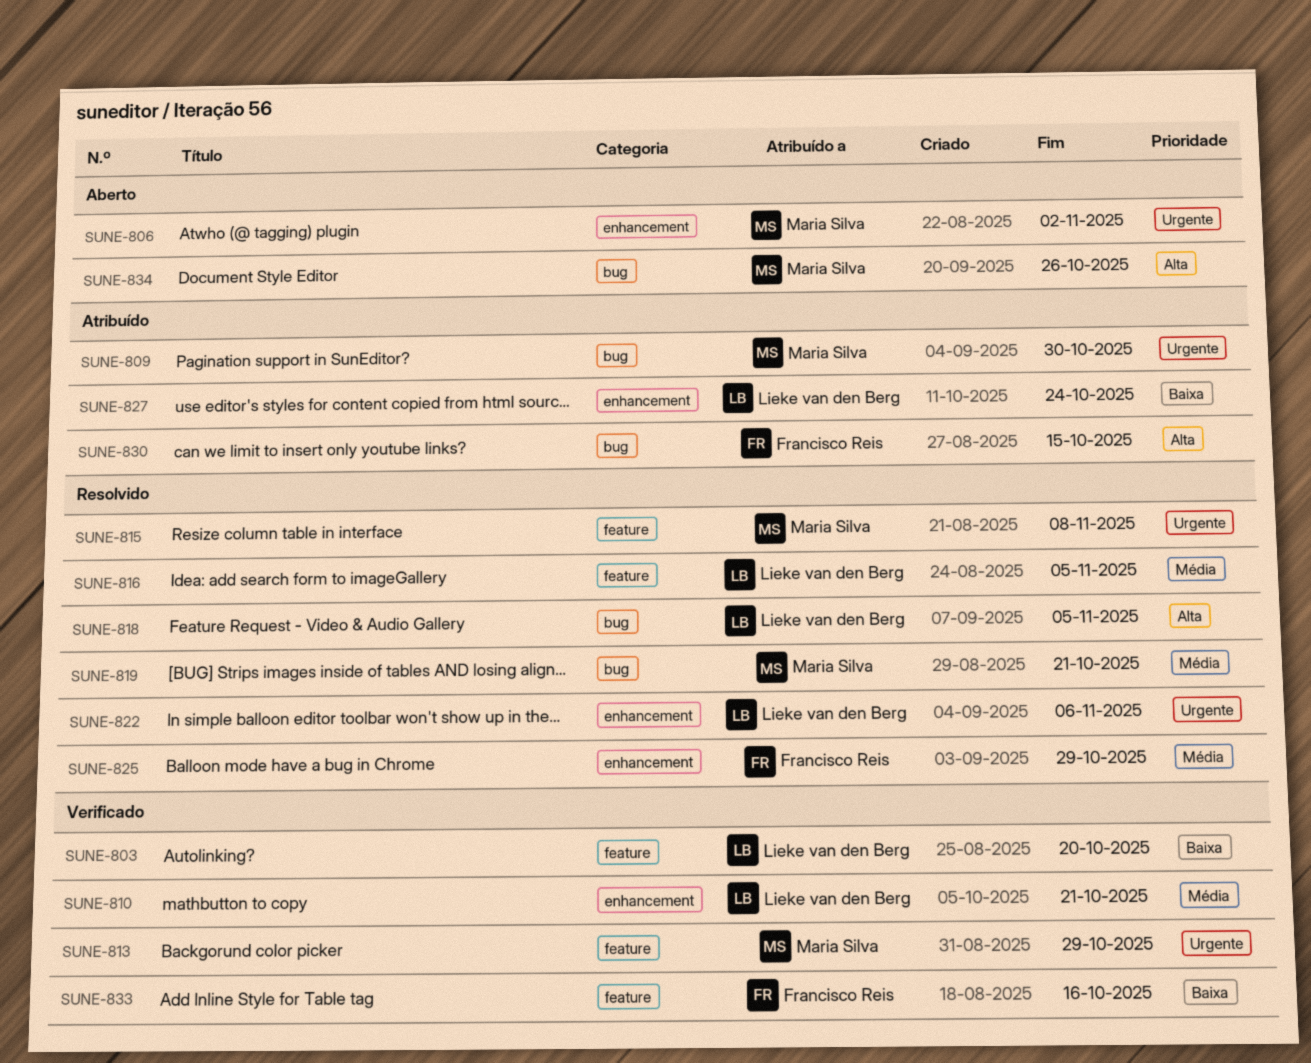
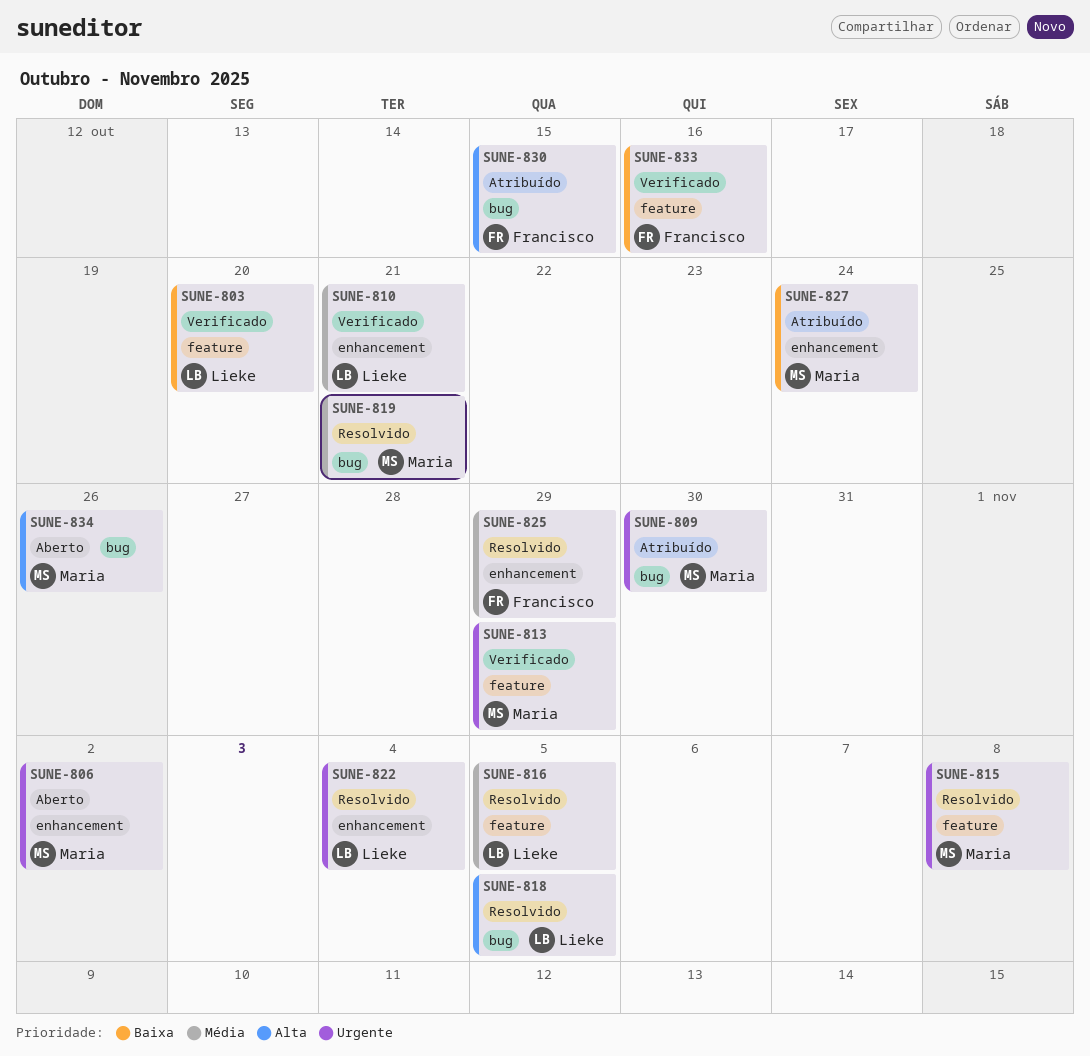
SUNE-822, due: Nov 6 -> Nov 4
SUNE-827, owner: Lieke van den Berg -> Maria Silva

